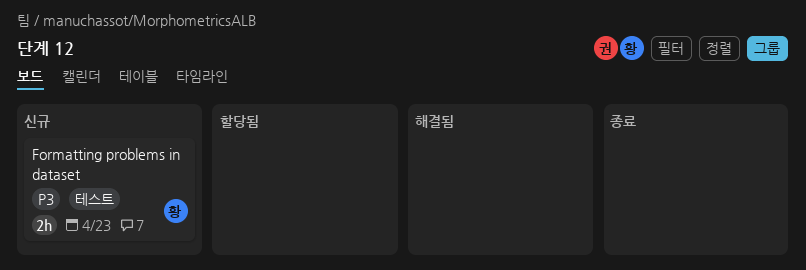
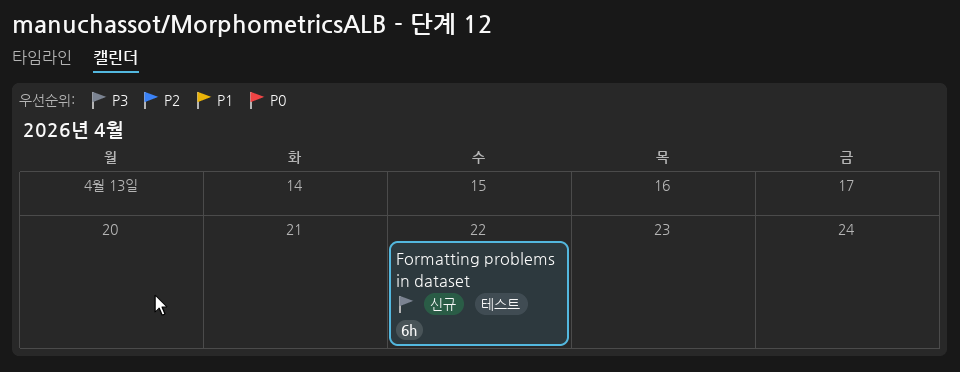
Formatting problems in dataset, estimate: 2h -> 6h
Formatting problems in dataset, due: Apr 23 -> Apr 22

